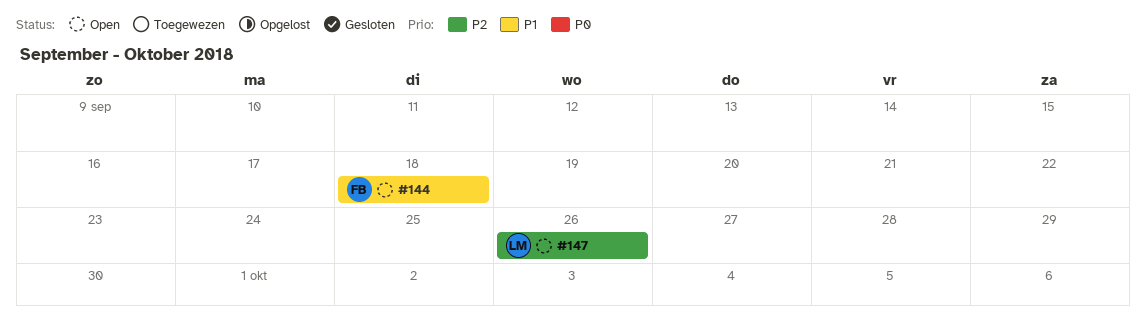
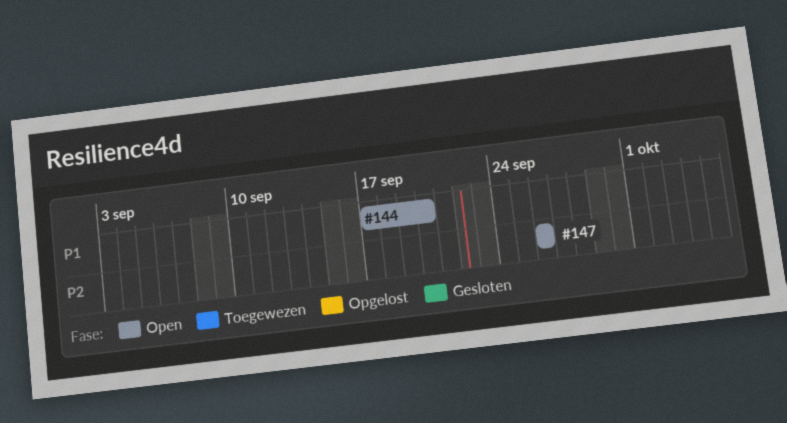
#144, start: Sep 18 -> Sep 17
#144, due: Sep 18 -> Sep 20

